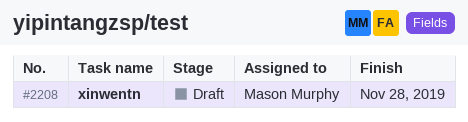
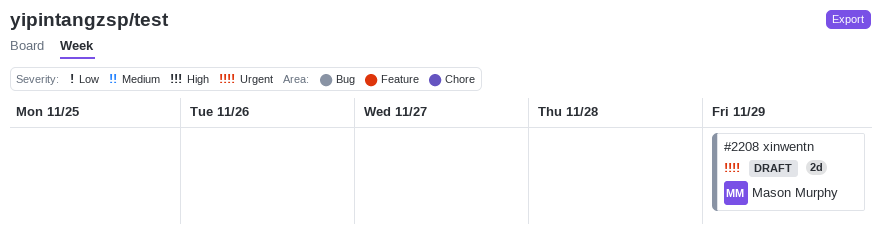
#2208, due: Nov 28 -> Nov 29

